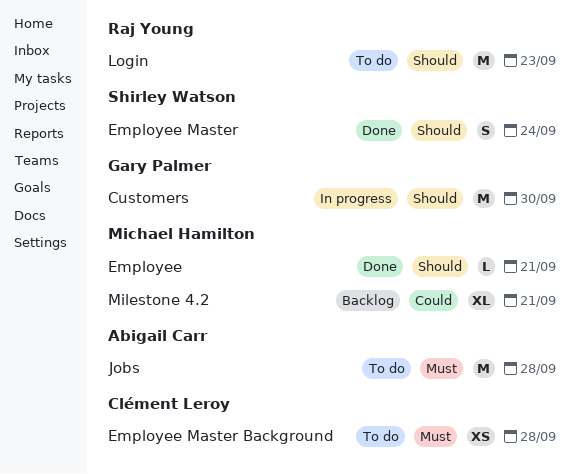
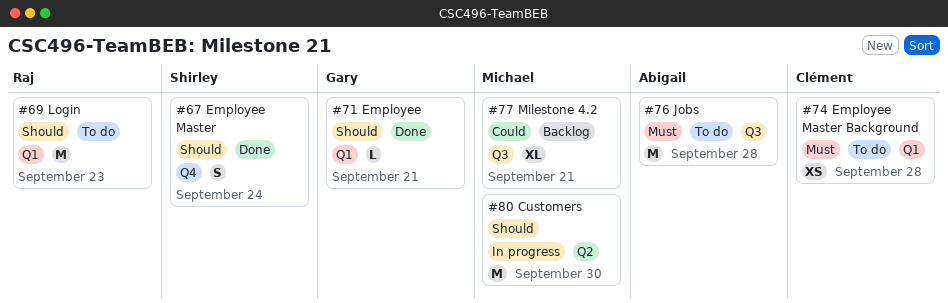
Customers, owner: Gary Palmer -> Michael Hamilton
Employee, owner: Michael Hamilton -> Gary Palmer

